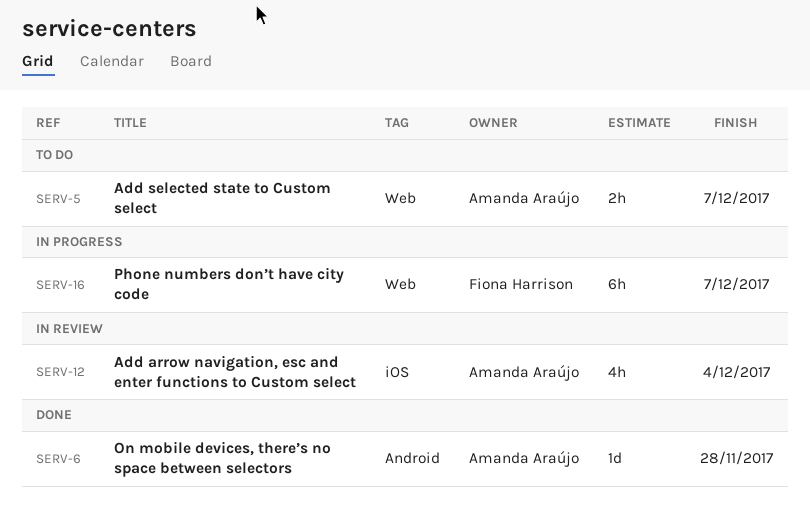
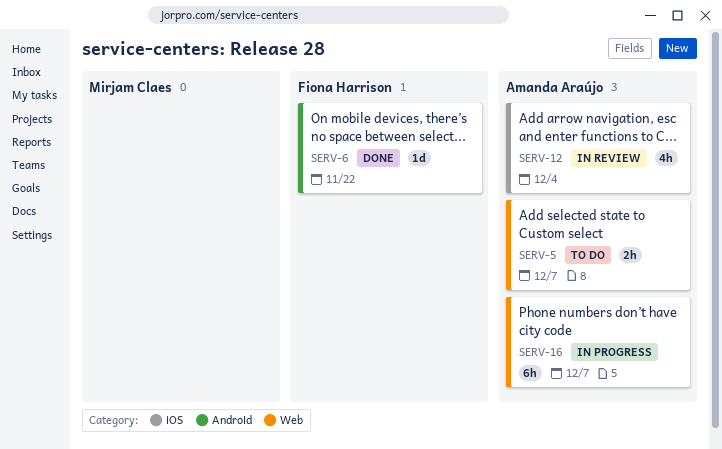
SERV-6, owner: Amanda Araújo -> Fiona Harrison
SERV-6, due: Nov 28 -> Nov 22
SERV-16, owner: Fiona Harrison -> Amanda Araújo

